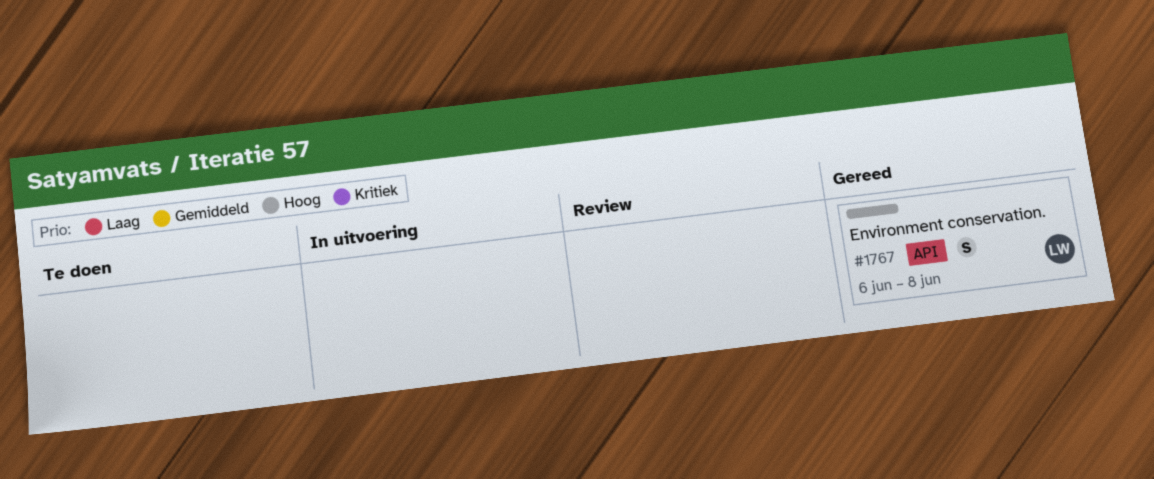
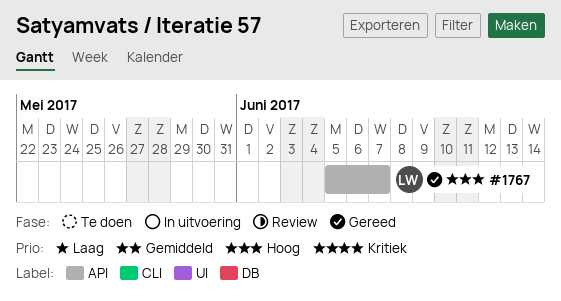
#1767, start: Jun 6 -> Jun 5
#1767, due: Jun 8 -> Jun 7

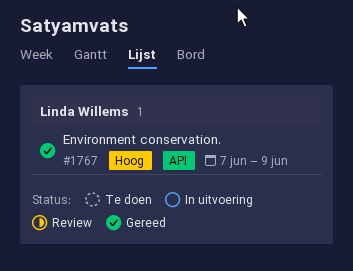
#1767, start: Jun 5 -> Jun 7
#1767, due: Jun 7 -> Jun 9

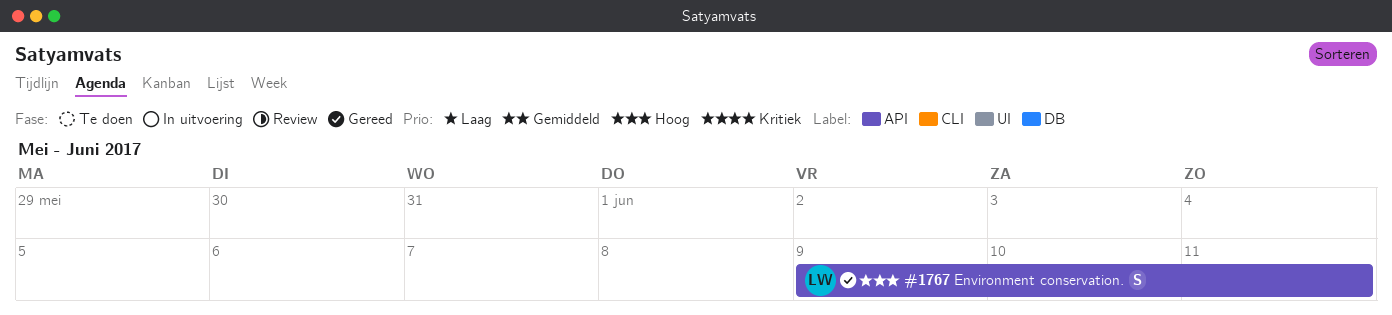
#1767, start: Jun 7 -> Jun 9
#1767, due: Jun 9 -> Jun 11

